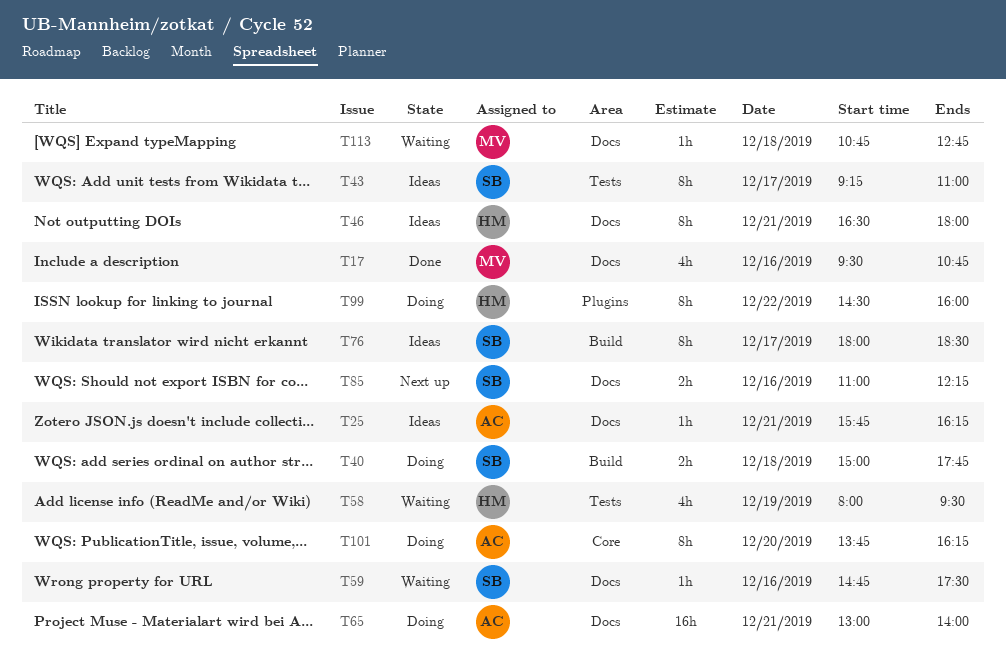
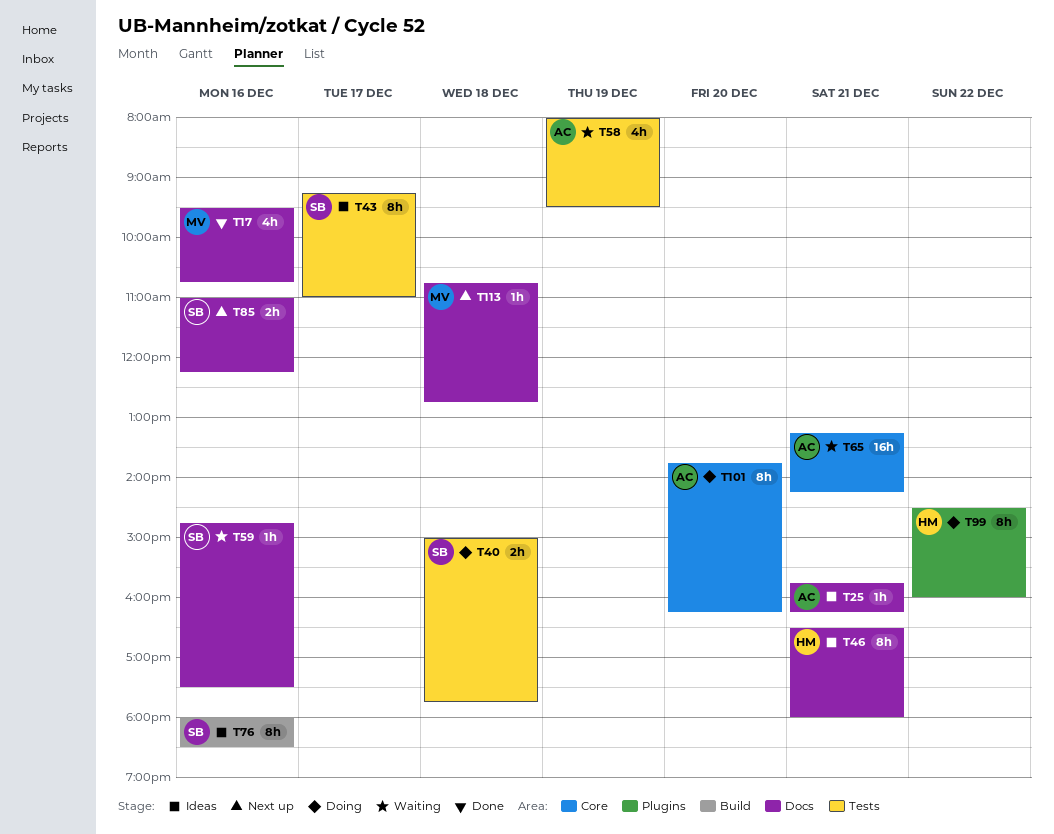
T40, label: Build -> Tests
T58, owner: HM -> AC
T65, status: Doing -> Waiting
T65, label: Docs -> Core
T65, begins: 13:00 -> 13:15
T65, ends: 14:00 -> 14:15
T76, day: Dec 17 -> Dec 16
T113, status: Waiting -> Next up

